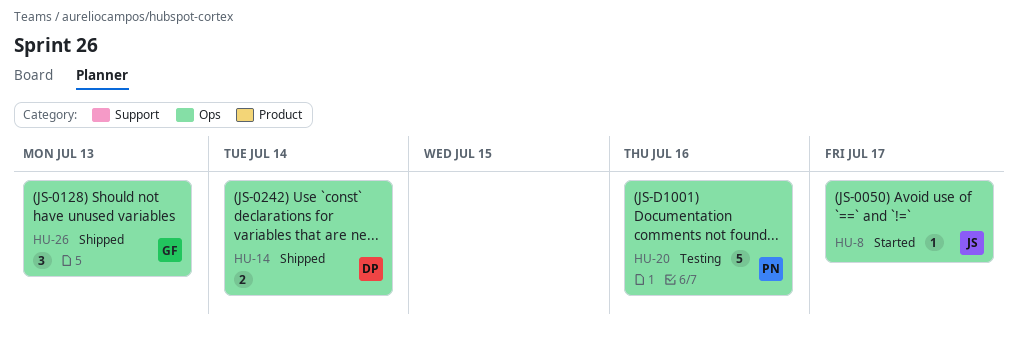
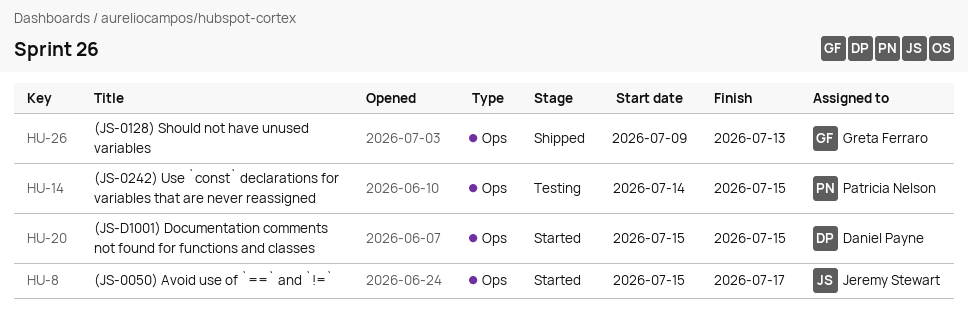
HU-14, status: Shipped -> Testing
HU-14, owner: Daniel Payne -> Patricia Nelson
HU-14, due: Jul 14 -> Jul 15
HU-20, status: Testing -> Started
HU-20, owner: Patricia Nelson -> Daniel Payne
HU-20, due: Jul 16 -> Jul 15

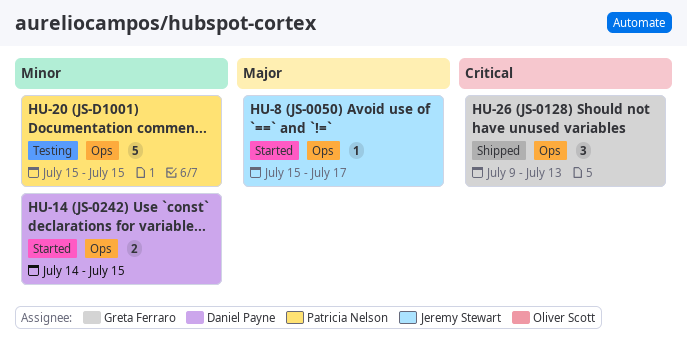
HU-14, status: Testing -> Started
HU-14, owner: Patricia Nelson -> Daniel Payne
HU-20, status: Started -> Testing
HU-20, owner: Daniel Payne -> Patricia Nelson

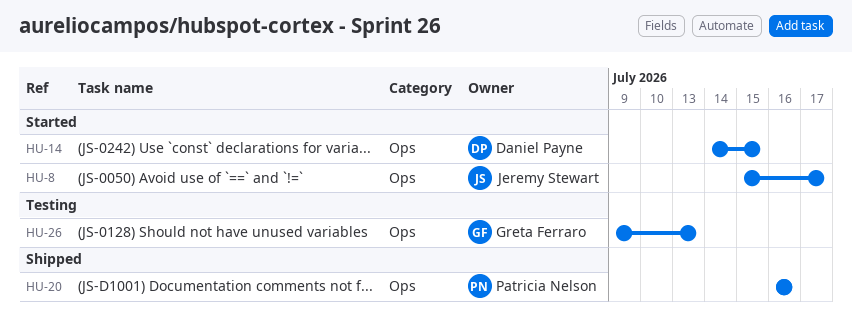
HU-20, status: Testing -> Shipped
HU-20, start: Jul 15 -> Jul 16
HU-20, due: Jul 15 -> Jul 16
HU-26, status: Shipped -> Testing

